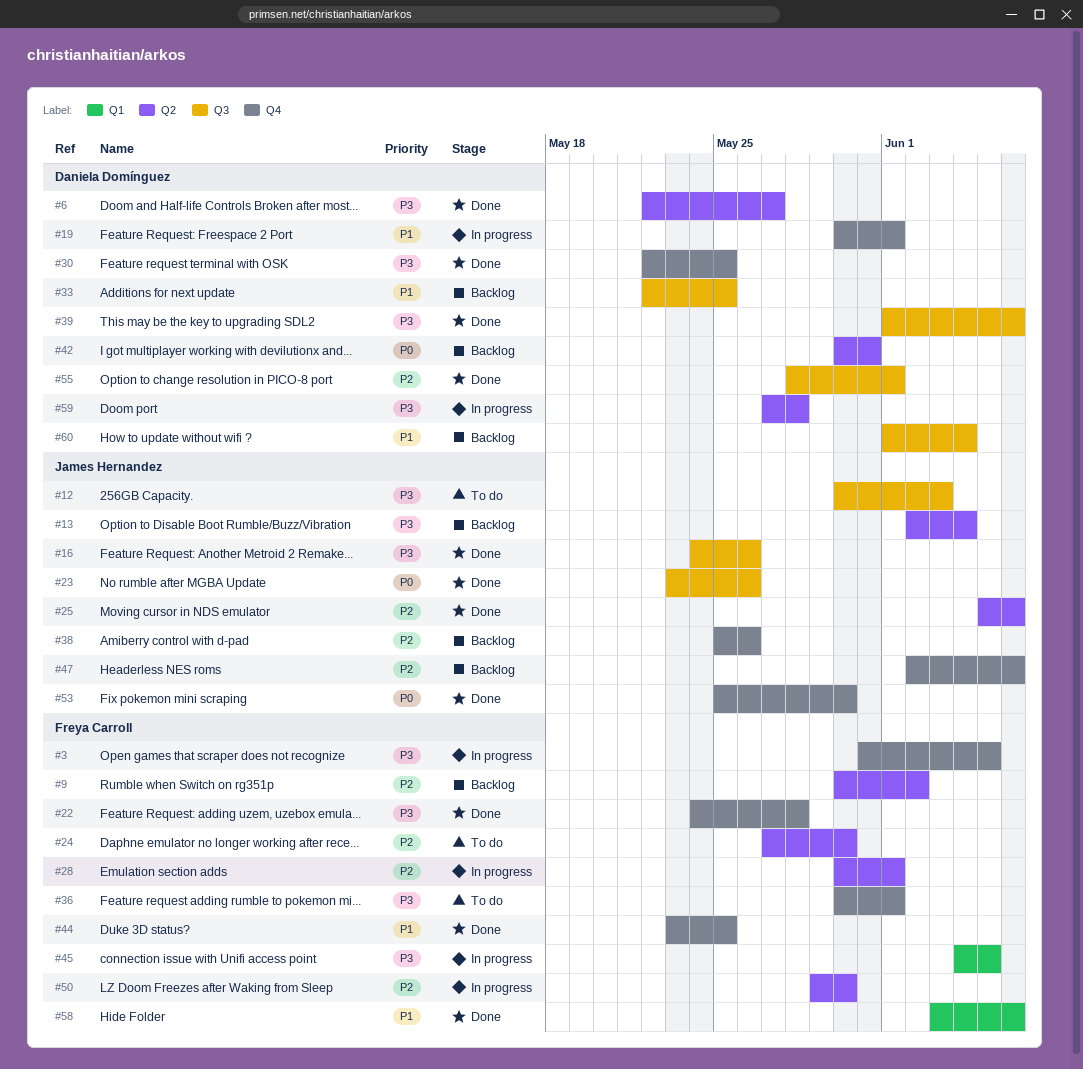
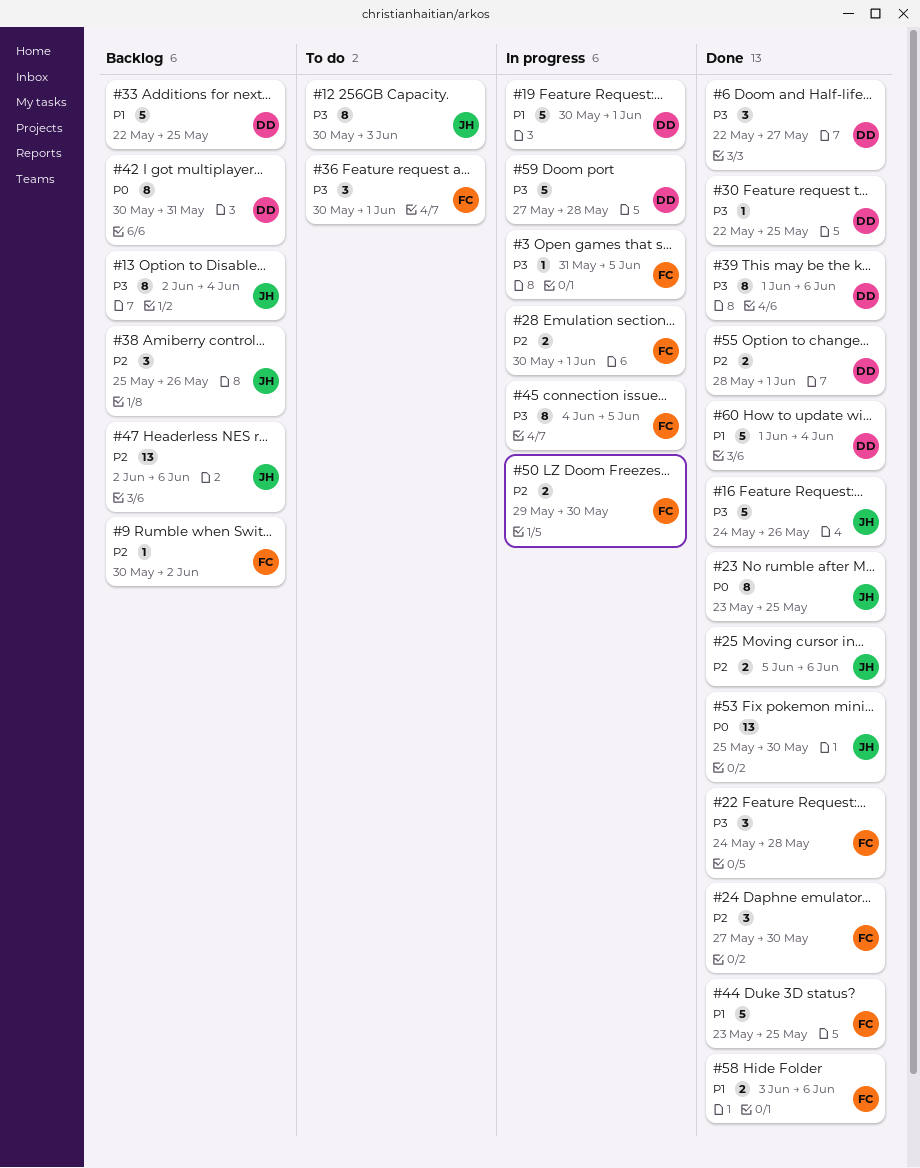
#23, due: May 26 -> May 25
#24, status: To do -> Done
#60, status: Backlog -> Done

